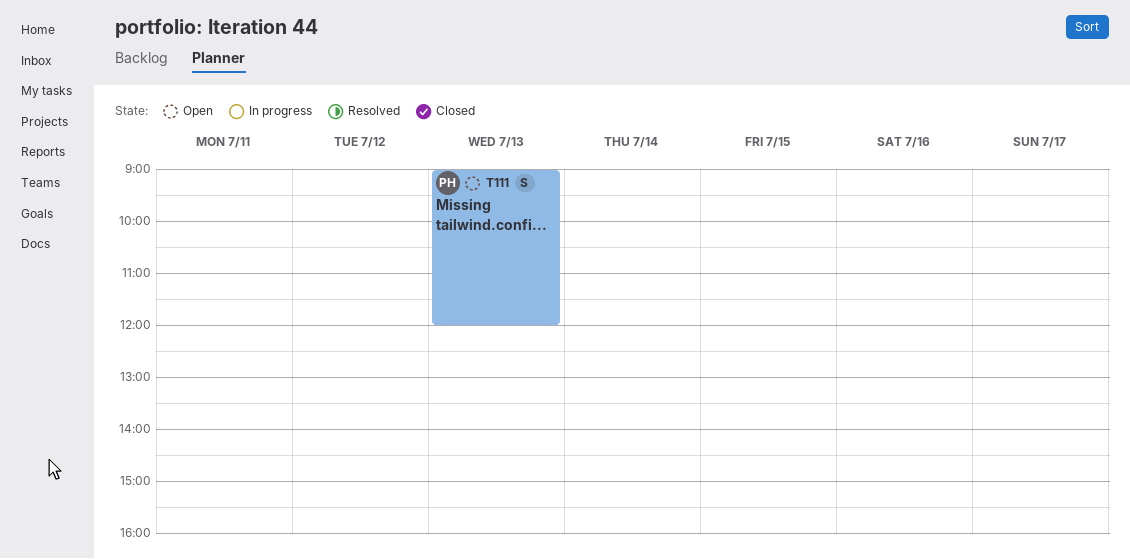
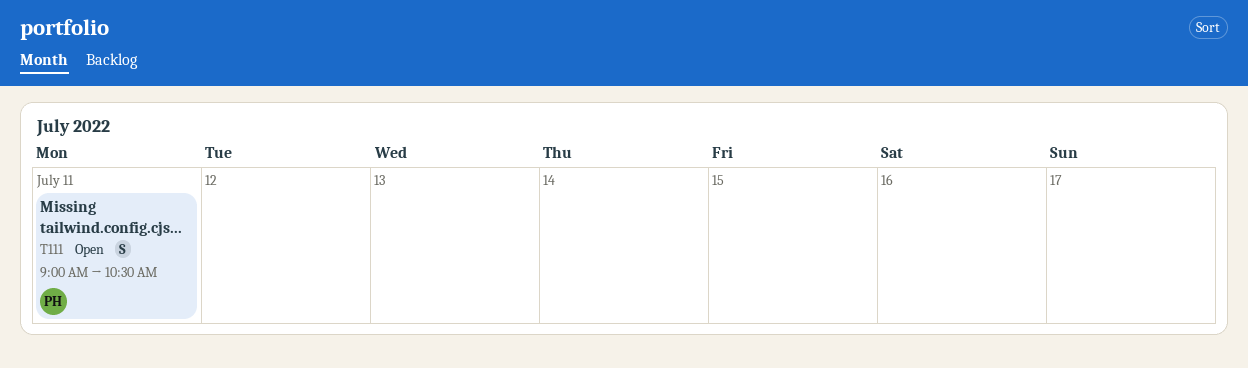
T111, day: Jul 13 -> Jul 11
T111, ends: 12:00 -> 10:30

